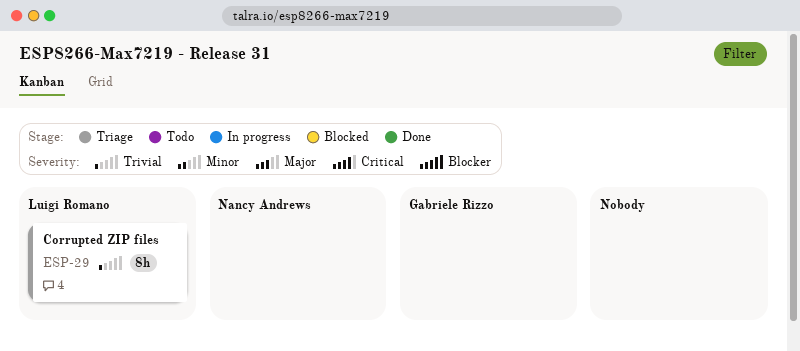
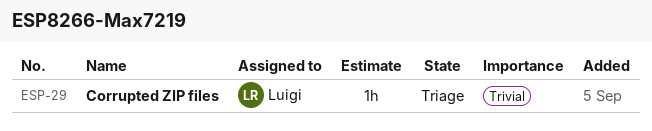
ESP-29, estimate: 8h -> 1h

